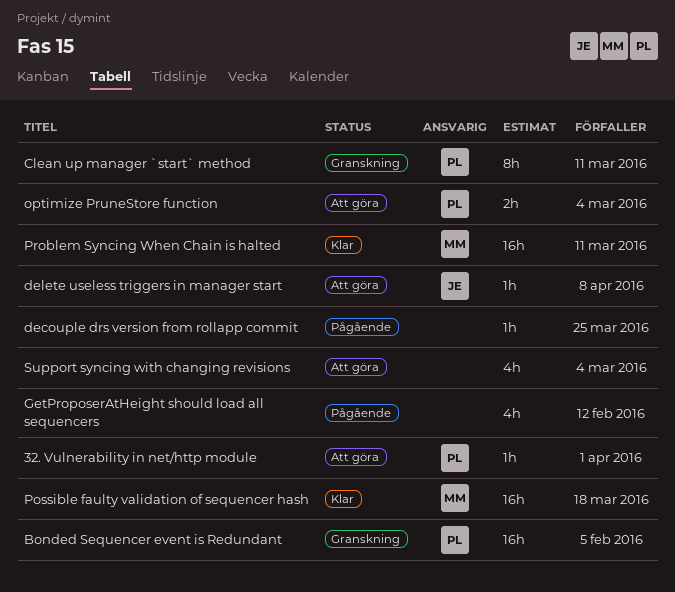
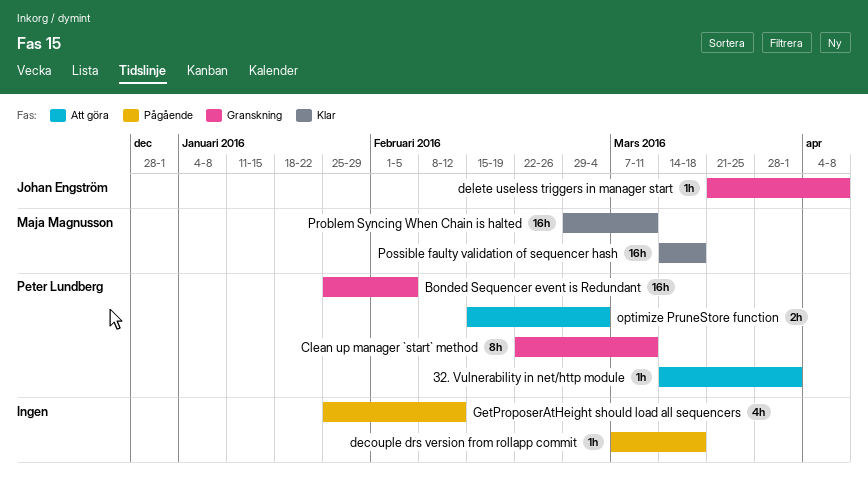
decouple drs version from rollapp commit, due: Mar 25 -> Mar 18
delete useless triggers in manager start, status: Att göra -> Granskning
Support syncing with changing revisions: present -> none

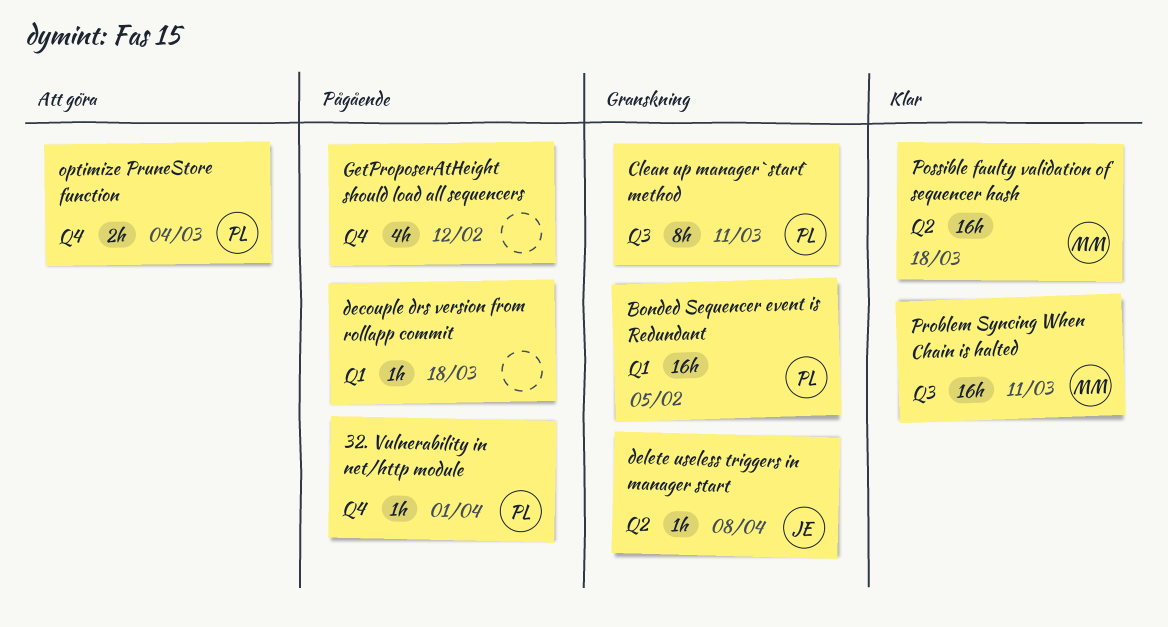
32. Vulnerability in net/http module, status: Att göra -> Pågående

